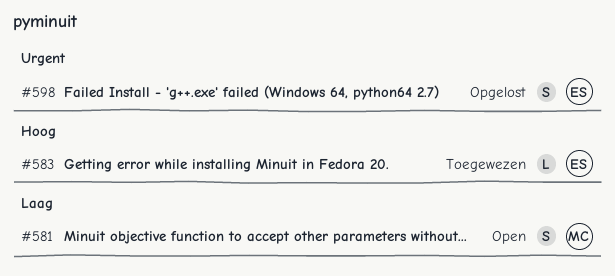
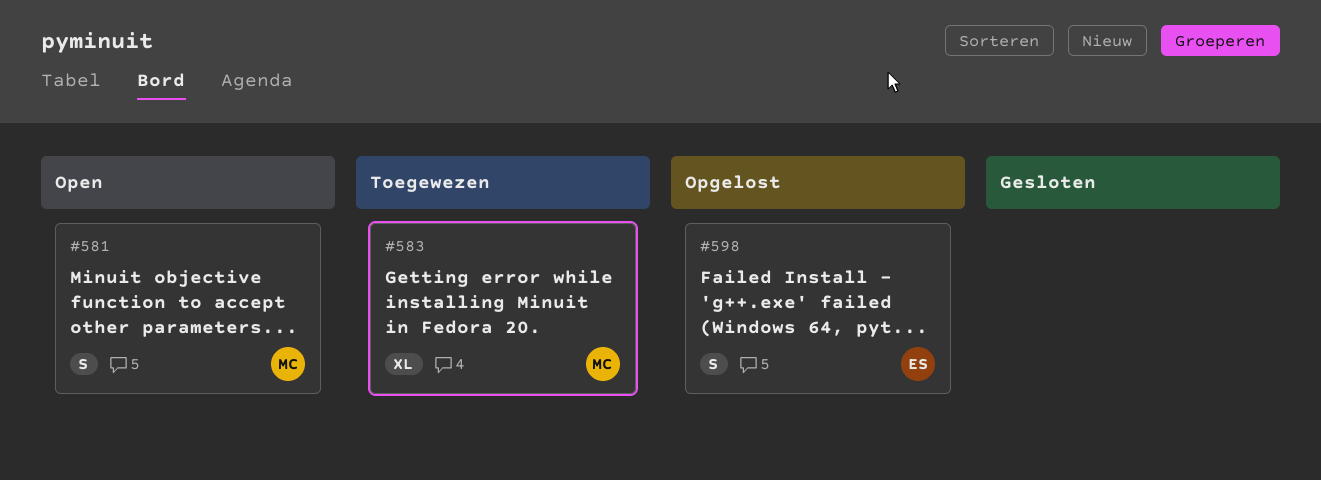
#583, owner: ES -> MC
#583, estimate: L -> XL

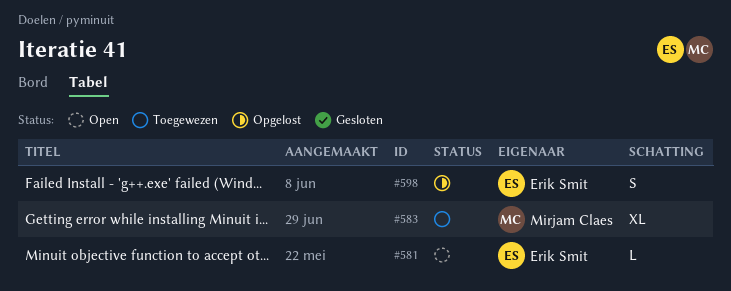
#581, owner: Mirjam Claes -> Erik Smit
#581, estimate: S -> L

